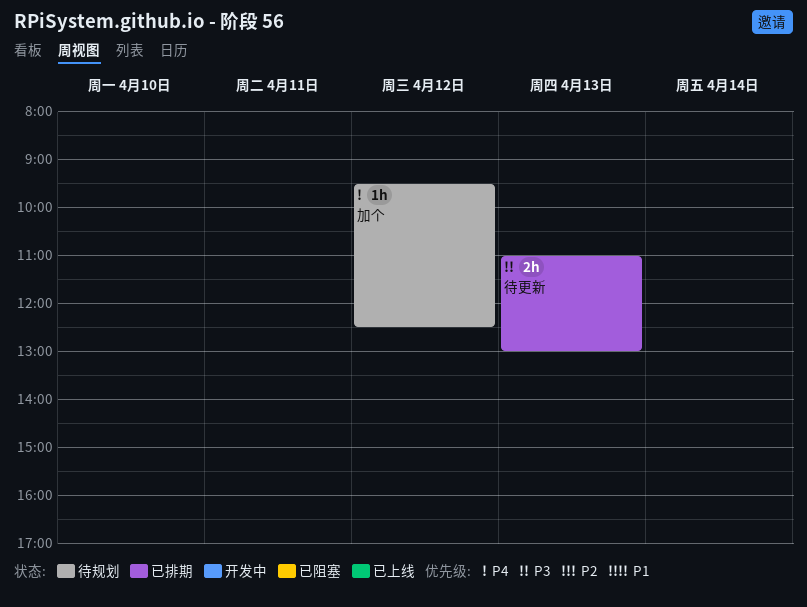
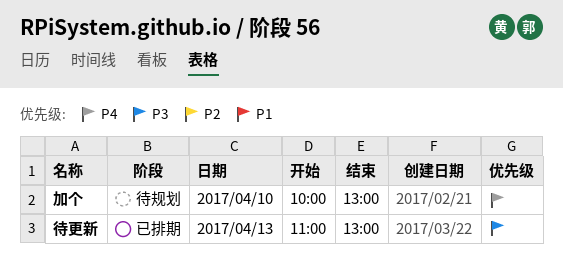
加个, day: Apr 12 -> Apr 10
加个, begins: 09:30 -> 10:00
加个, ends: 12:30 -> 13:00

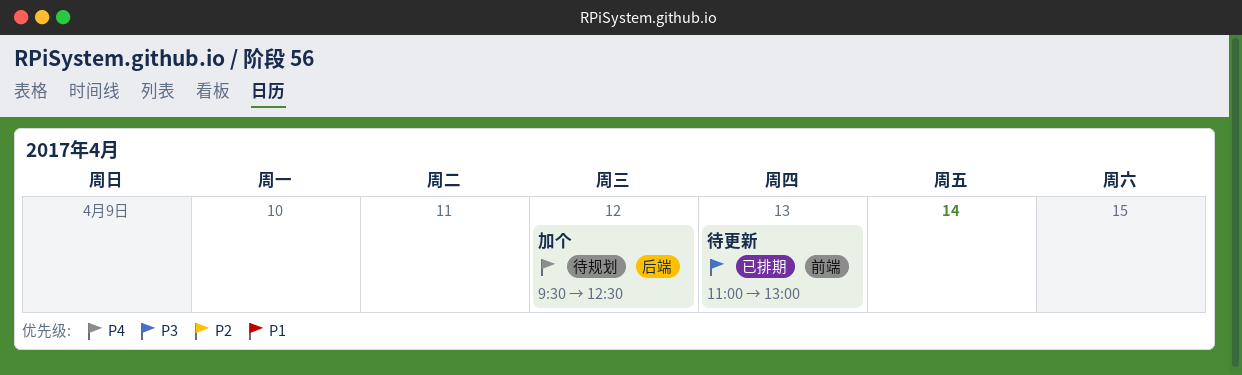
加个, day: Apr 10 -> Apr 12
加个, begins: 10:00 -> 09:30
加个, ends: 13:00 -> 12:30

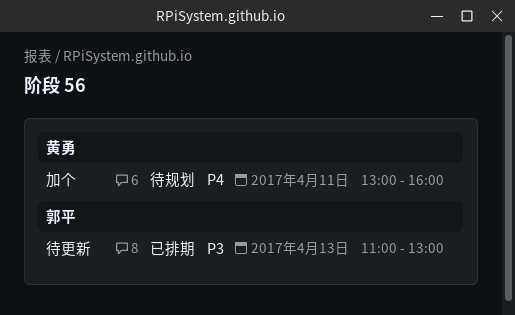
加个, day: Apr 12 -> Apr 11
加个, begins: 09:30 -> 13:00
加个, ends: 12:30 -> 16:00

